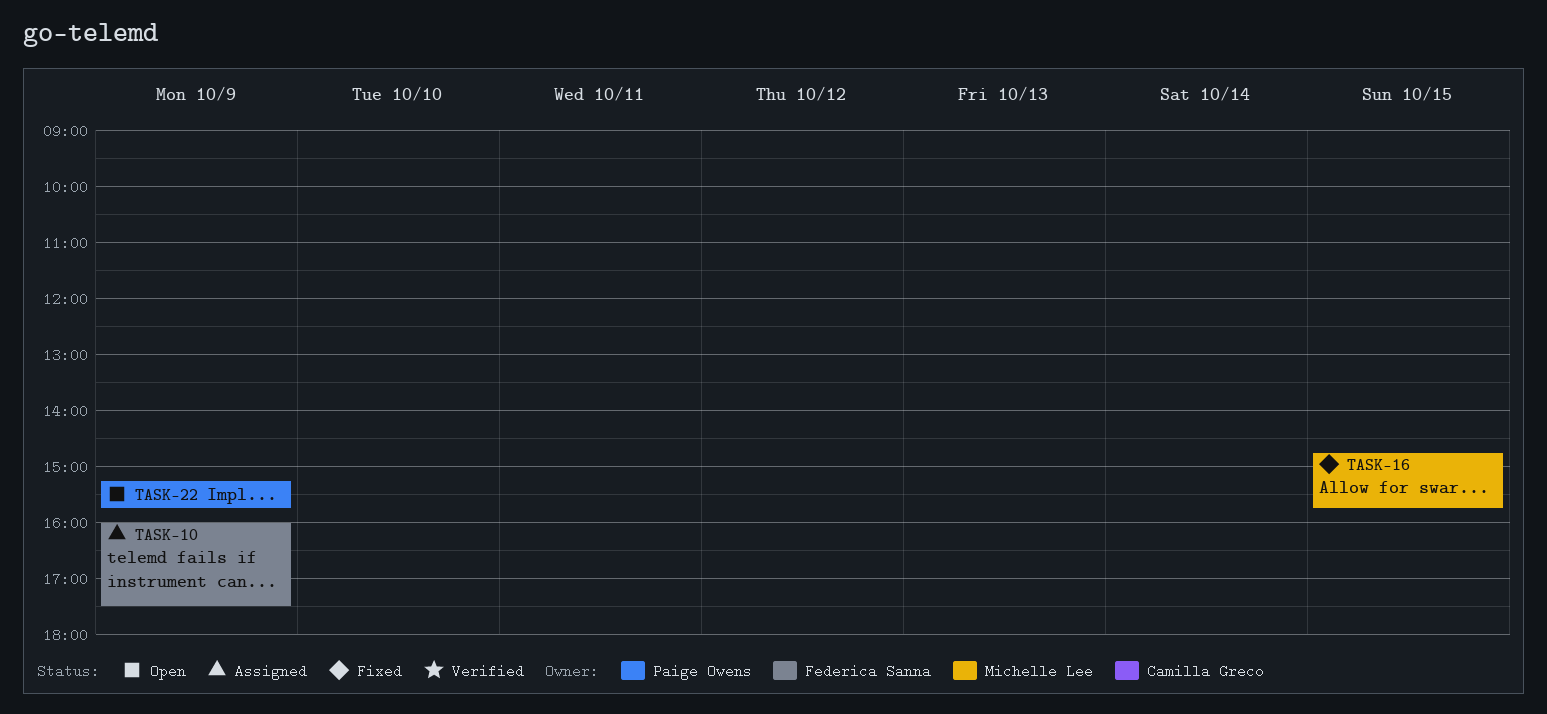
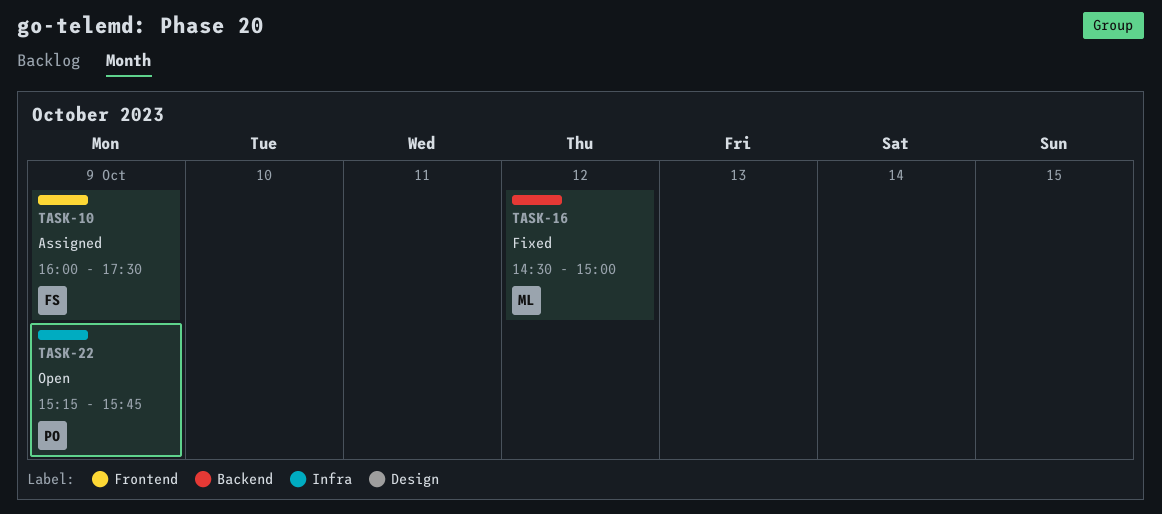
TASK-16, day: Oct 15 -> Oct 12
TASK-16, begins: 14:45 -> 14:30
TASK-16, ends: 15:45 -> 15:00

